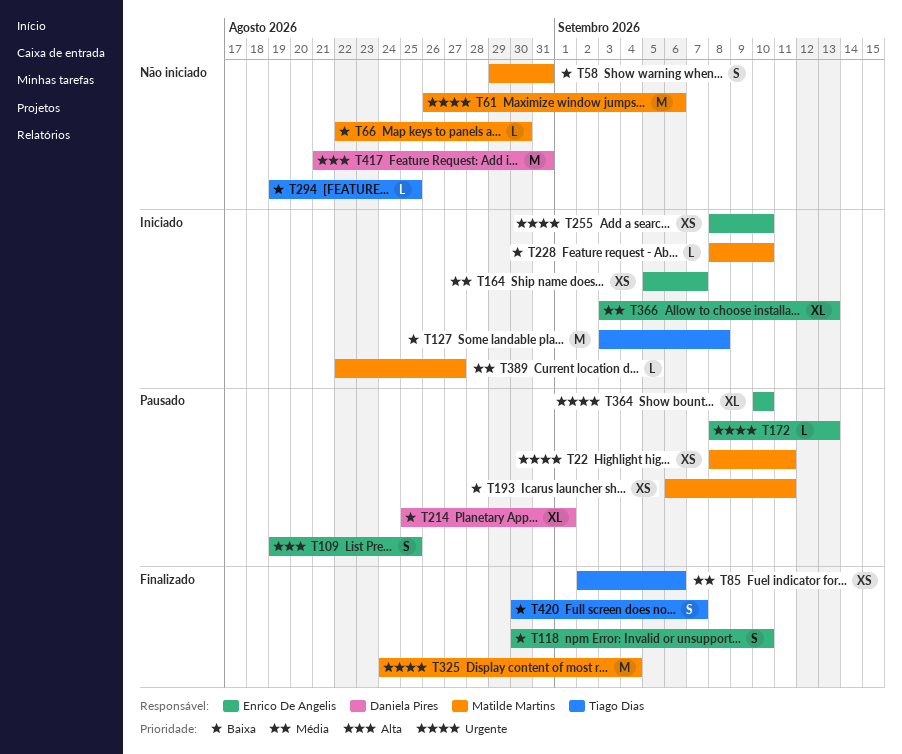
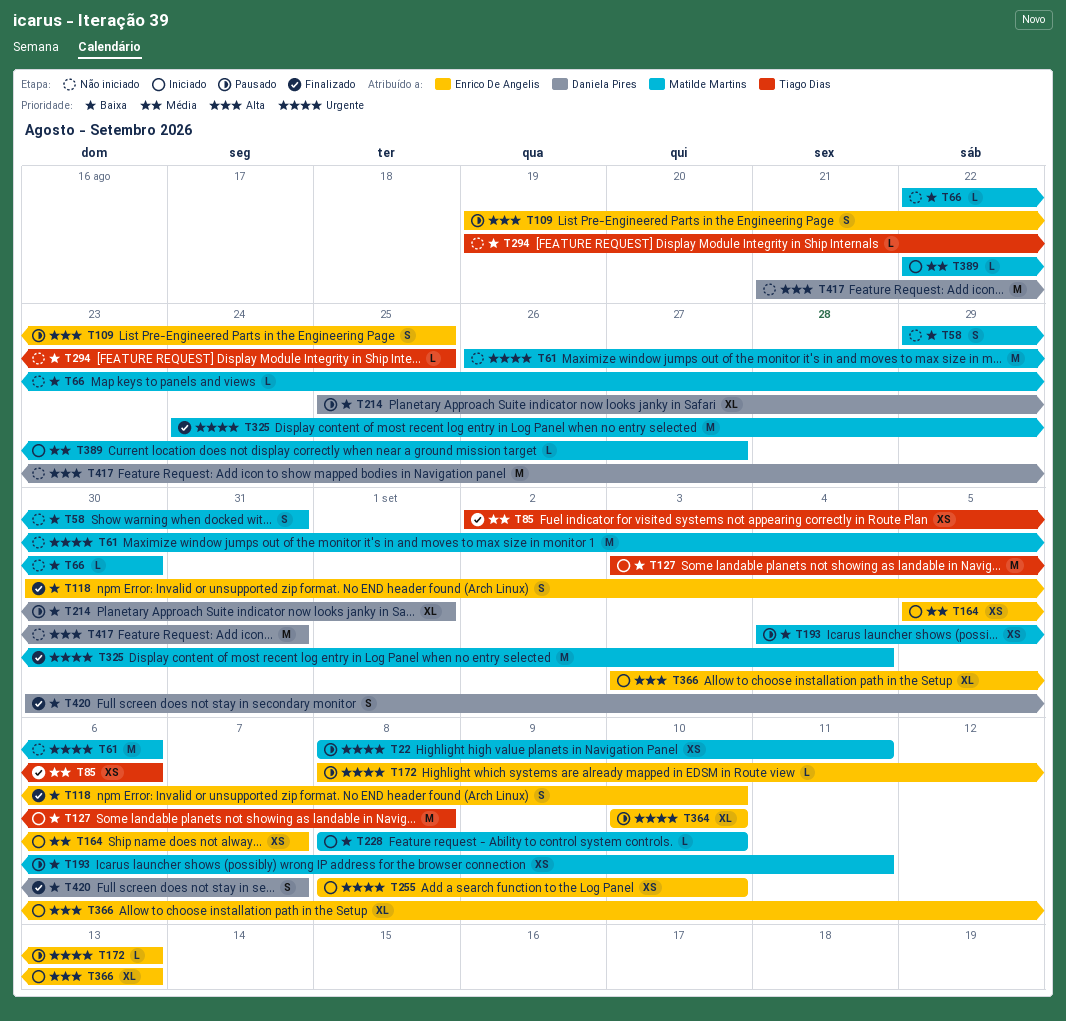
T193, start: Sep 6 -> Sep 4
T366, priority: Média -> Alta
T420, owner: Tiago Dias -> Daniela Pires

